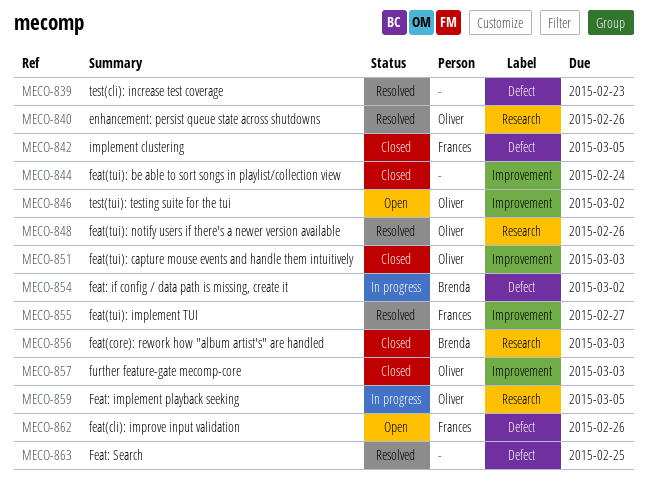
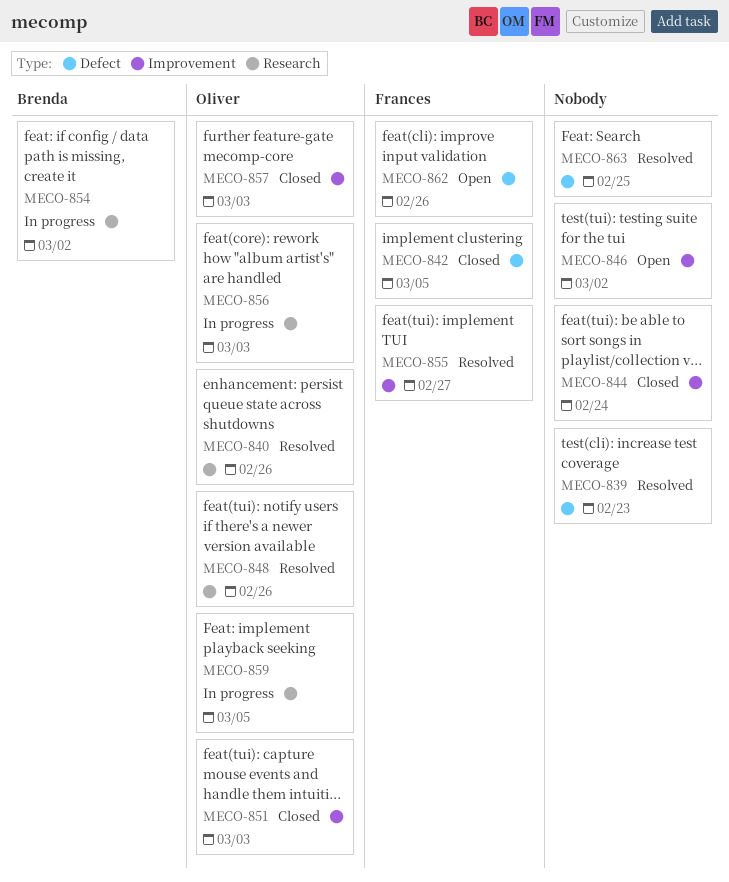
MECO-846, owner: Oliver -> none
MECO-854, label: Defect -> Research
MECO-856, status: Closed -> In progress
MECO-856, owner: Brenda -> Oliver

